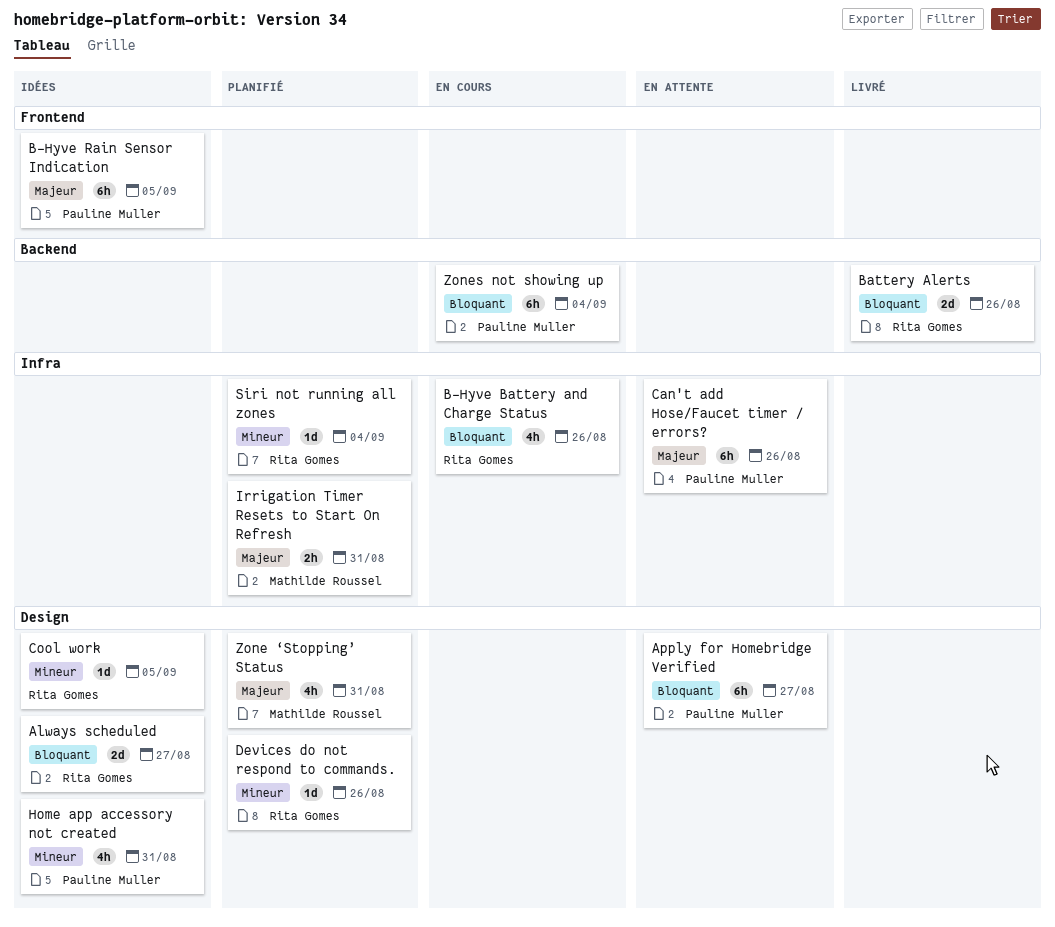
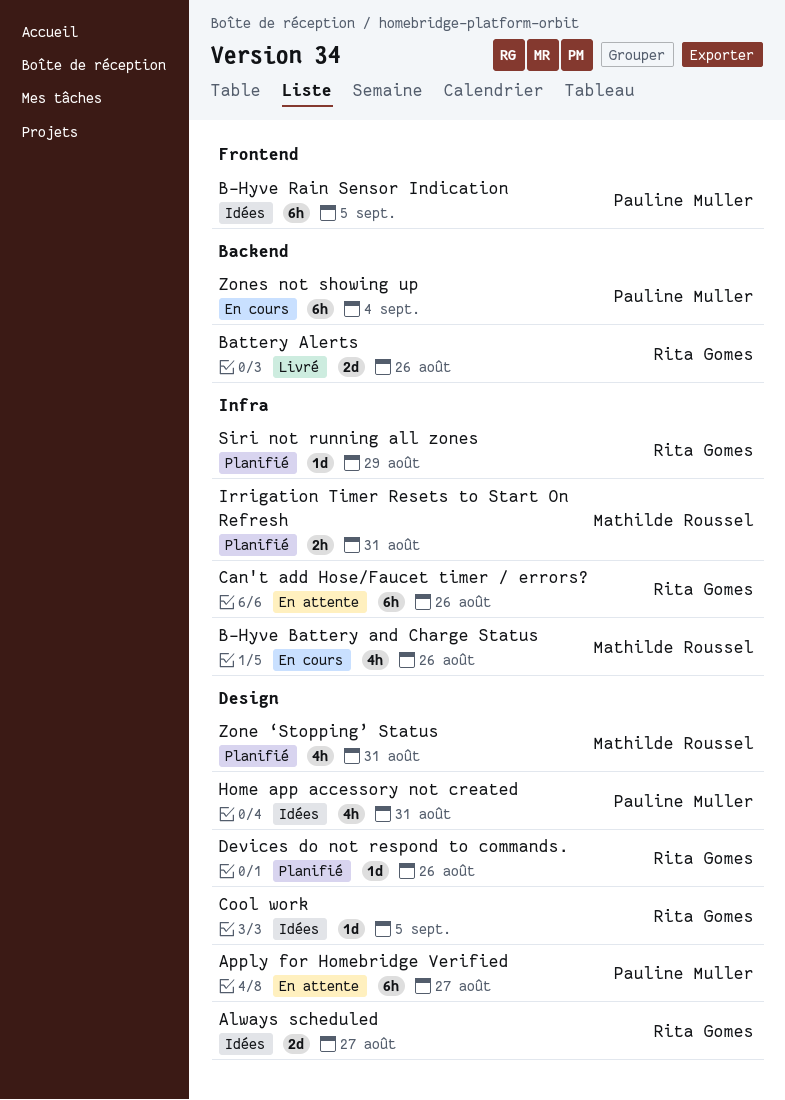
B-Hyve Battery and Charge Status, owner: Rita Gomes -> Mathilde Roussel
Can't add Hose/Faucet timer / errors?, owner: Pauline Muller -> Rita Gomes
Siri not running all zones, due: Sep 4 -> Aug 29

